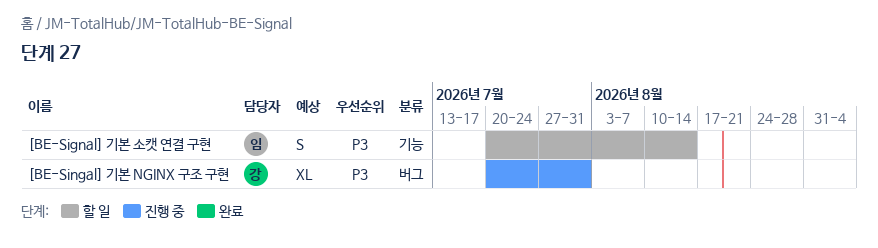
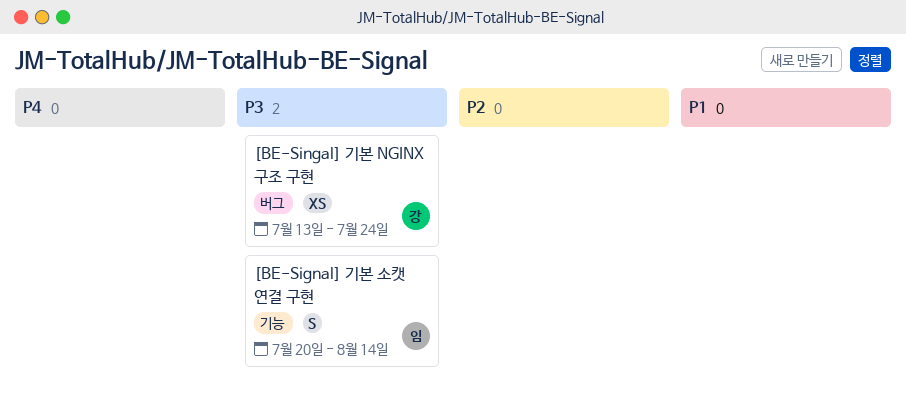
[BE-Singal] 기본 NGINX 구조 구현, estimate: XL -> XS
[BE-Singal] 기본 NGINX 구조 구현, start: Jul 20 -> Jul 13
[BE-Singal] 기본 NGINX 구조 구현, due: Jul 31 -> Jul 24

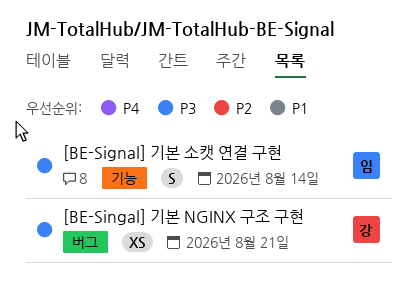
[BE-Singal] 기본 NGINX 구조 구현, due: Jul 24 -> Aug 21

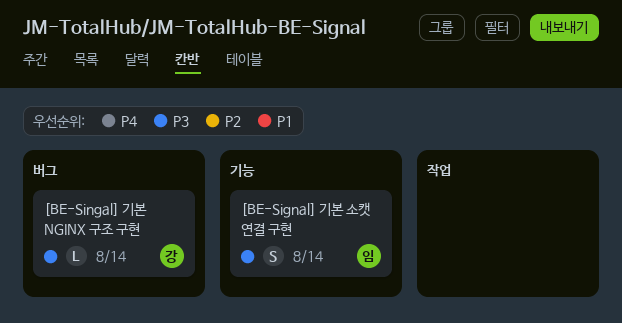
[BE-Singal] 기본 NGINX 구조 구현, estimate: XS -> L
[BE-Singal] 기본 NGINX 구조 구현, due: Aug 21 -> Aug 14

